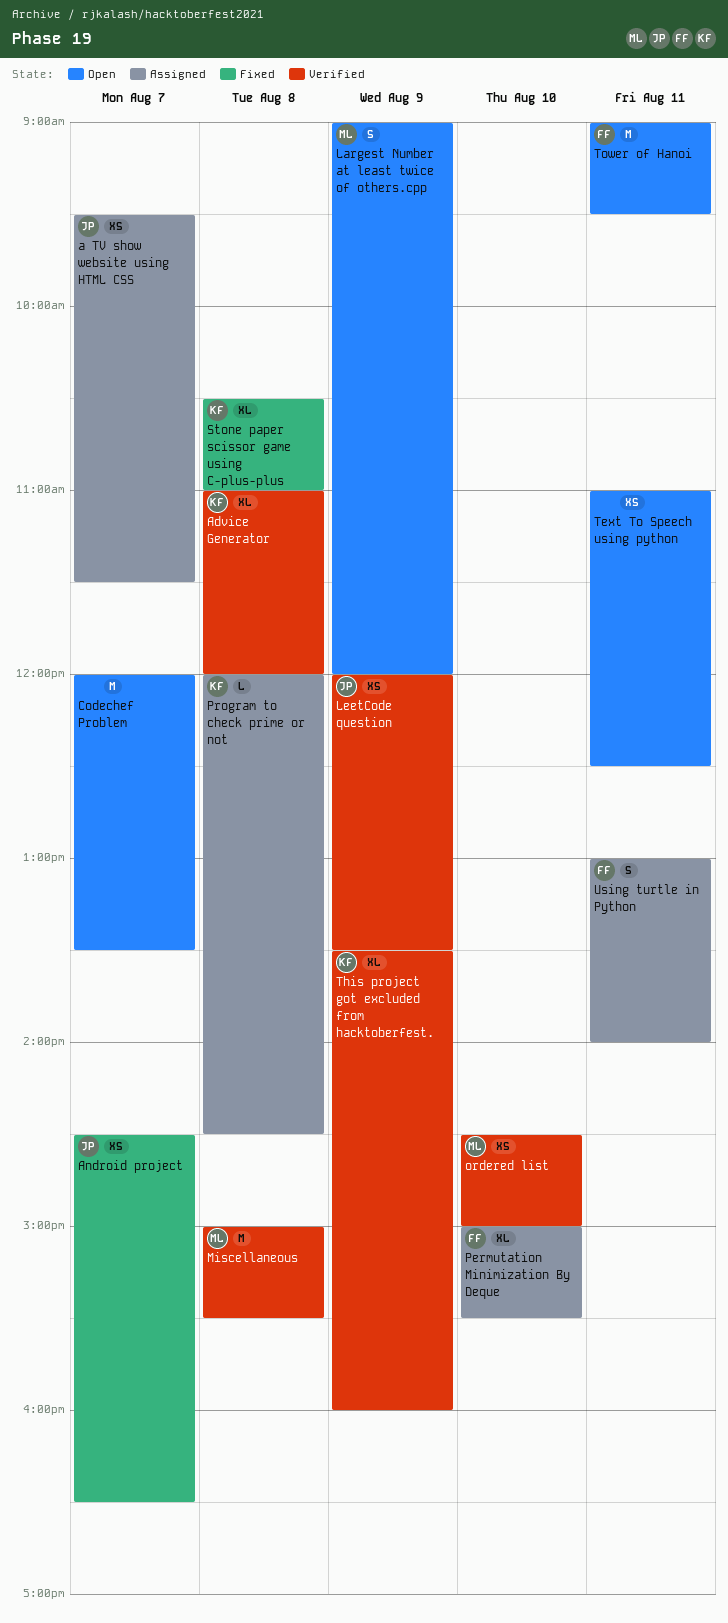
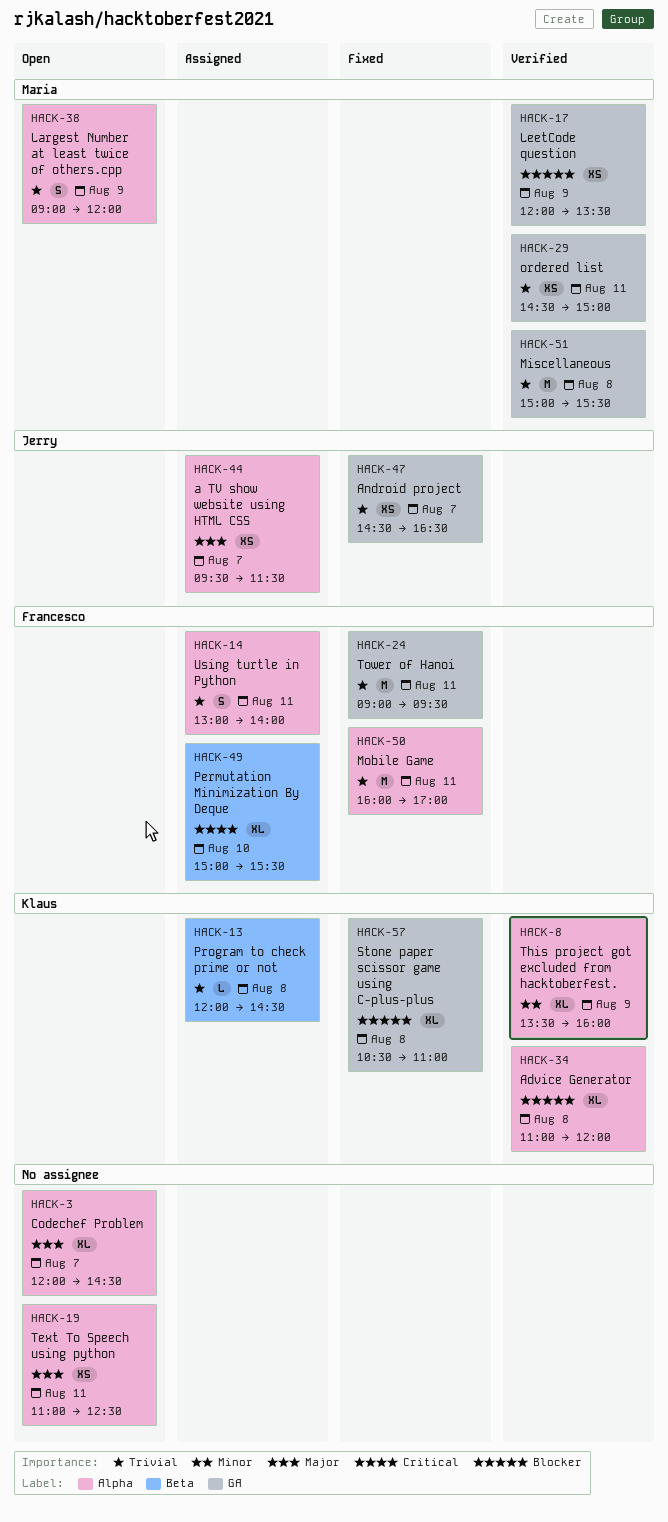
Codechef Problem, estimate: M -> XL
Codechef Problem, ends: 13:30 -> 14:30
LeetCode question, owner: Jerry -> Maria
Mobile Game: none -> present
ordered list, day: Aug 10 -> Aug 11
Tower of Hanoi, status: Open -> Fixed

